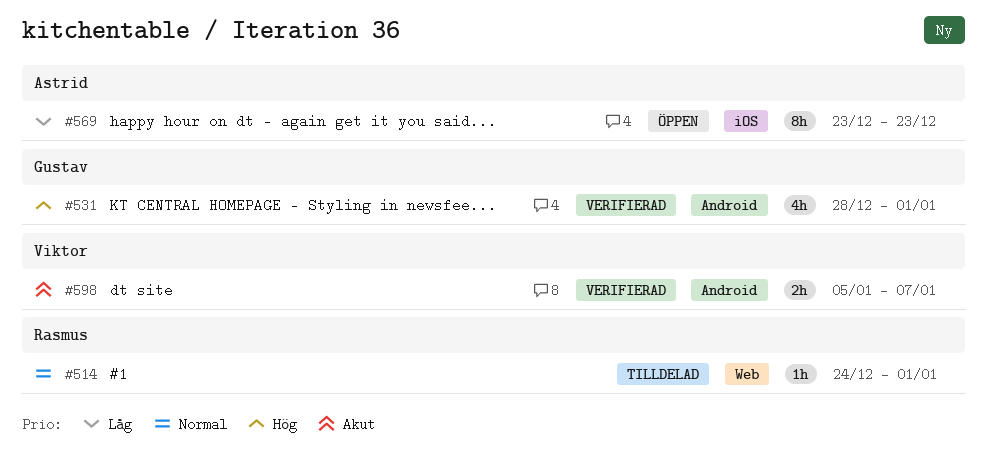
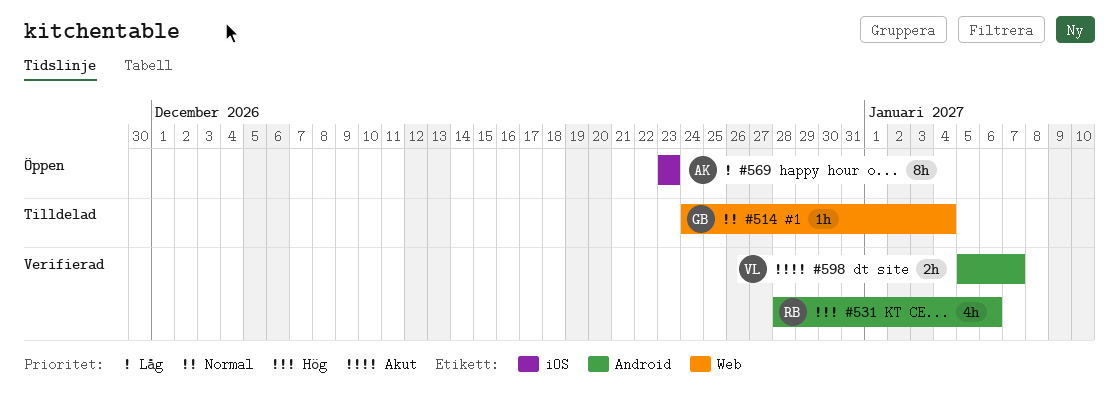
#514, owner: Rasmus -> Gustav
#514, due: Jan 1 -> Jan 4
#531, owner: Gustav -> Rasmus
#531, due: Jan 1 -> Jan 6

